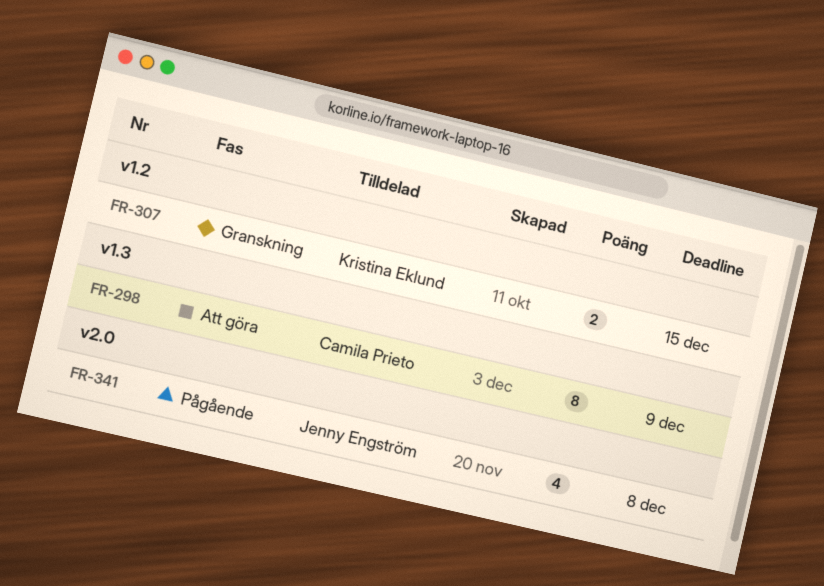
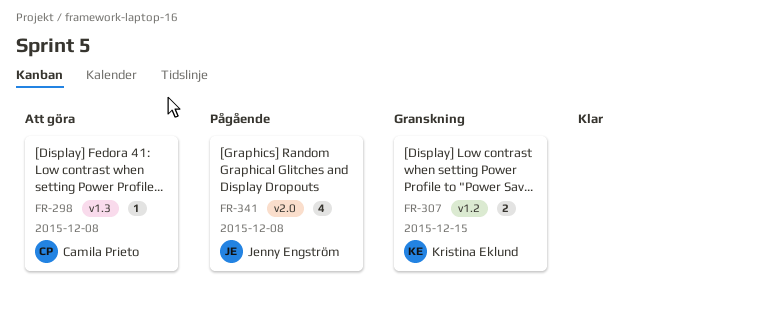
FR-298, estimate: 8 -> 1
FR-298, due: Dec 9 -> Dec 8

